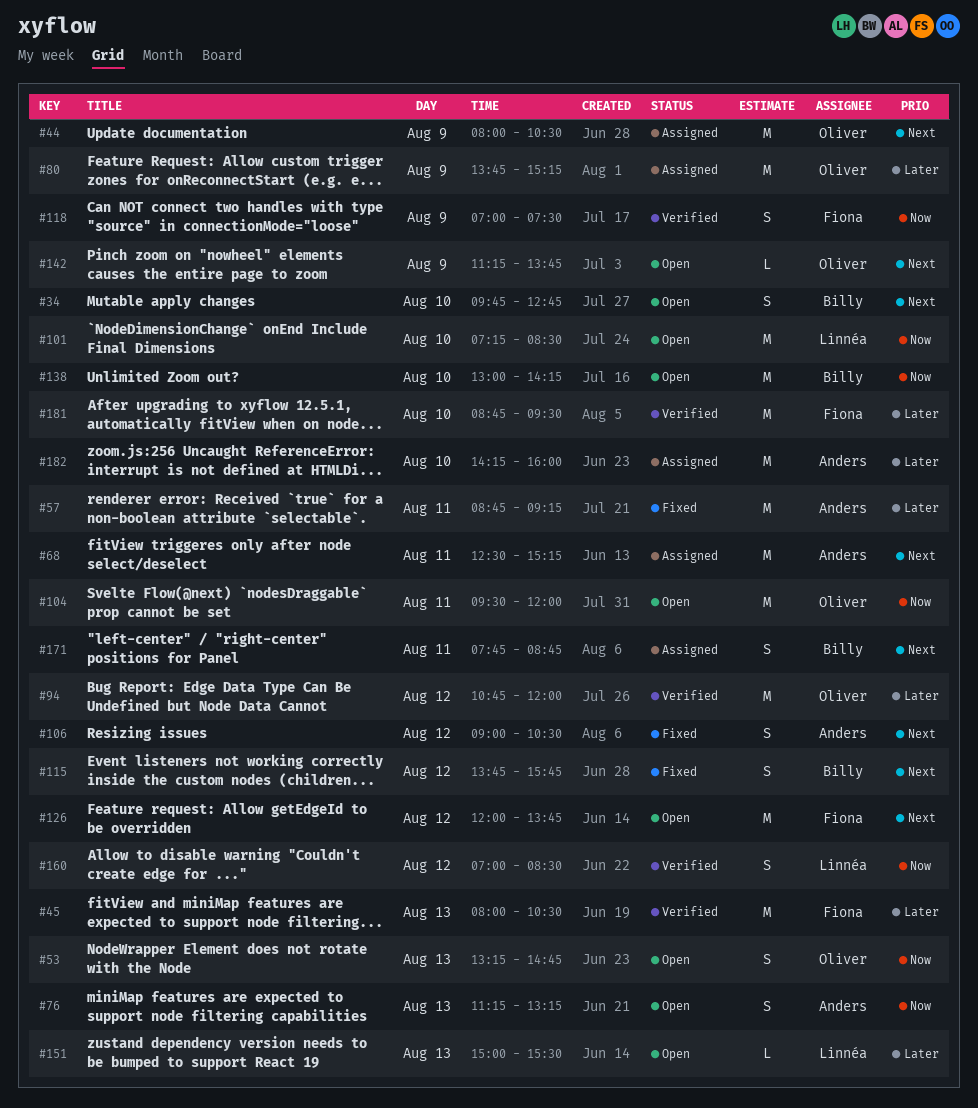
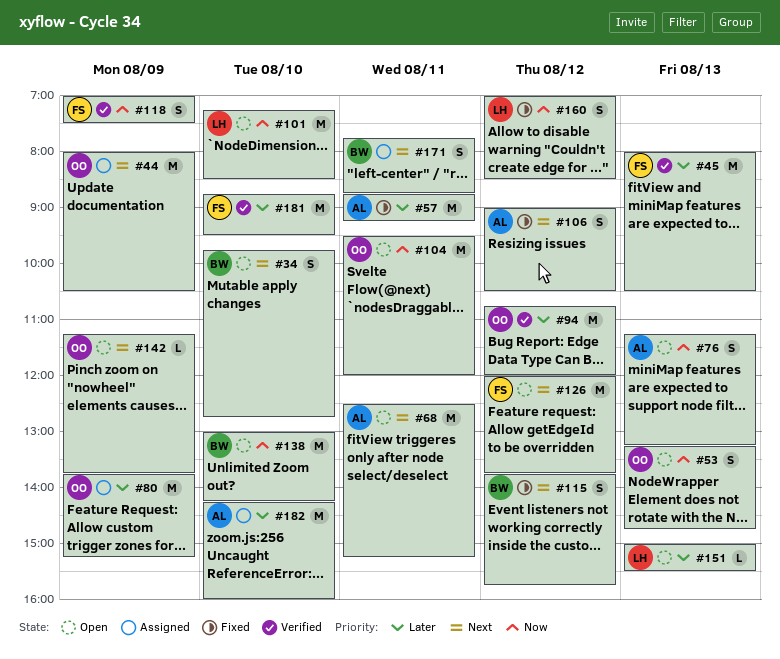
#68, status: Assigned -> Open
#160, status: Verified -> Fixed

